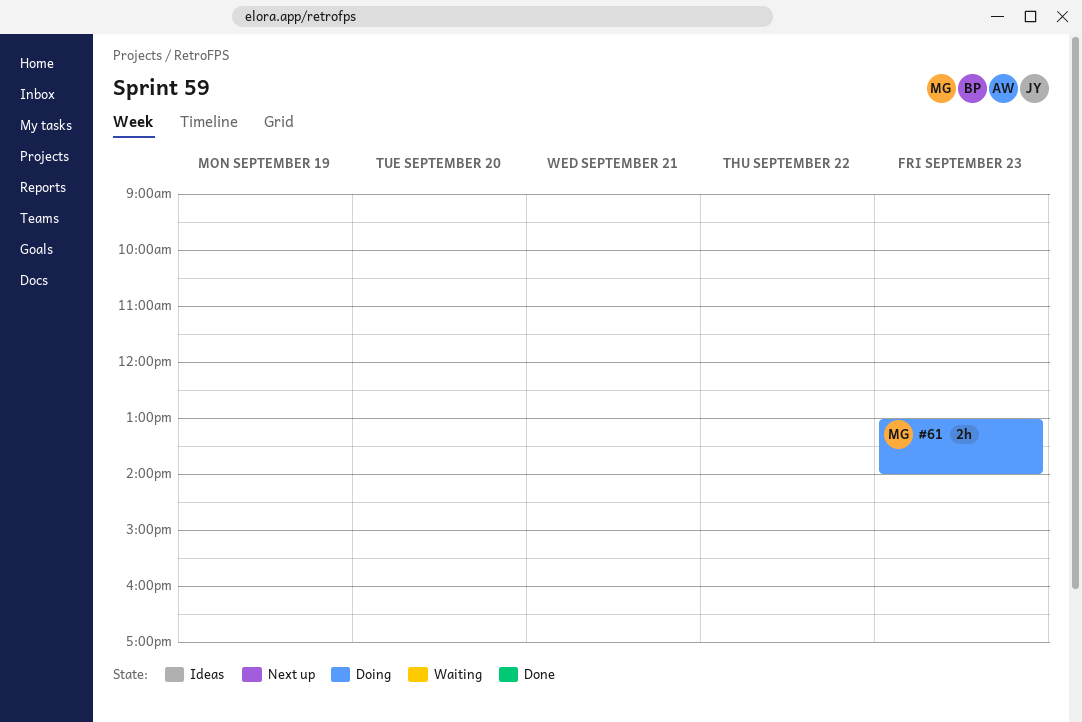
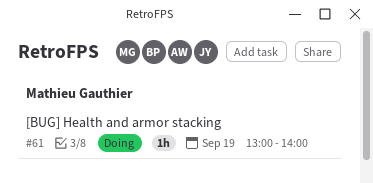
#61, estimate: 2h -> 1h
#61, day: Sep 23 -> Sep 19

